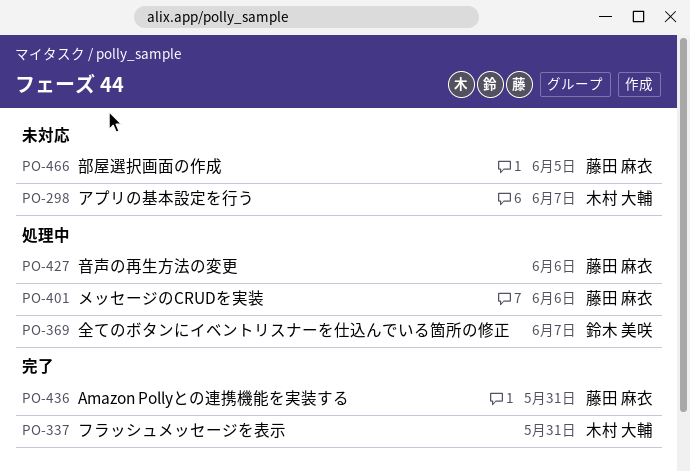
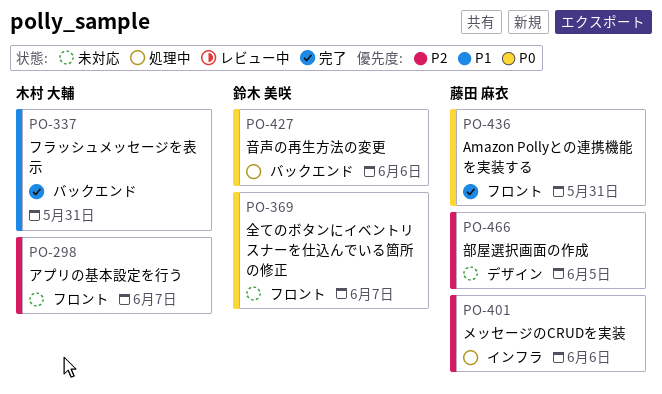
PO-369, status: 処理中 -> 未対応
PO-427, owner: 藤田 麻衣 -> 鈴木 美咲

